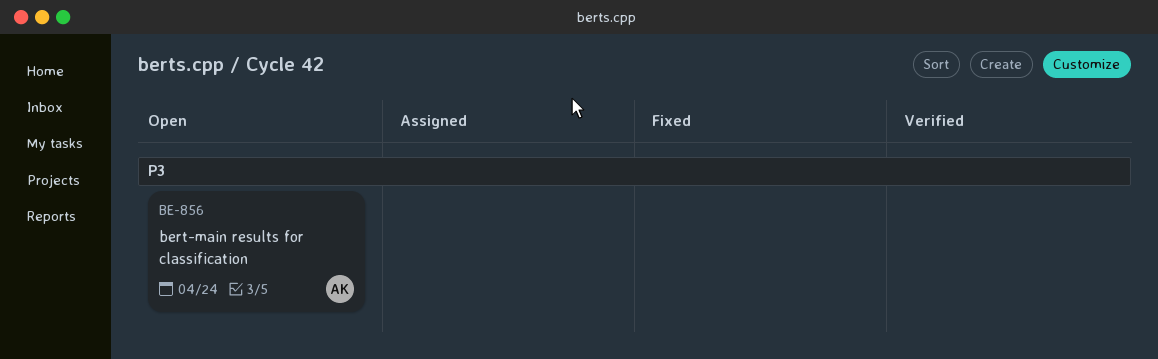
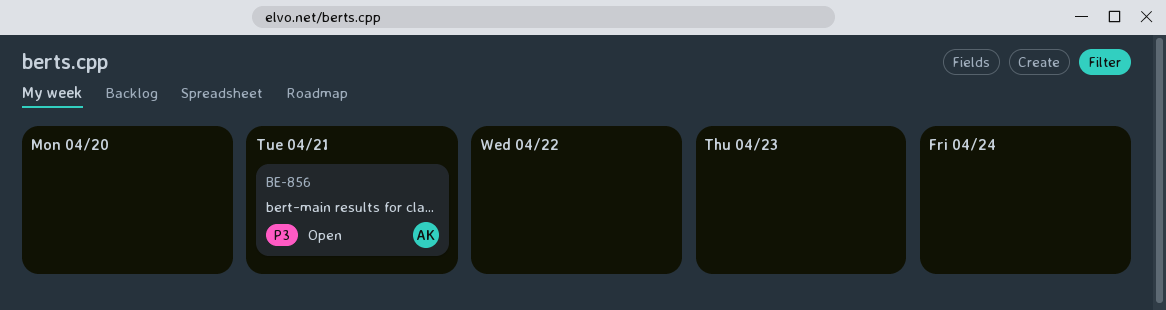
BE-856, due: Apr 24 -> Apr 21

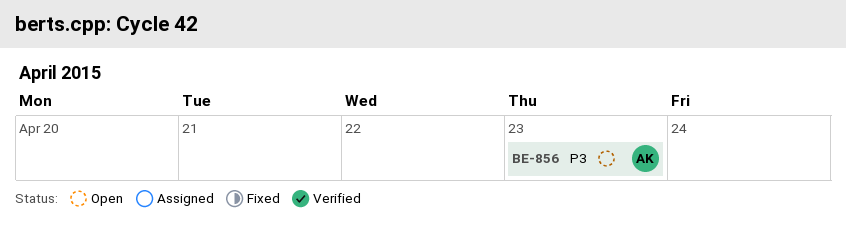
BE-856, due: Apr 21 -> Apr 23

